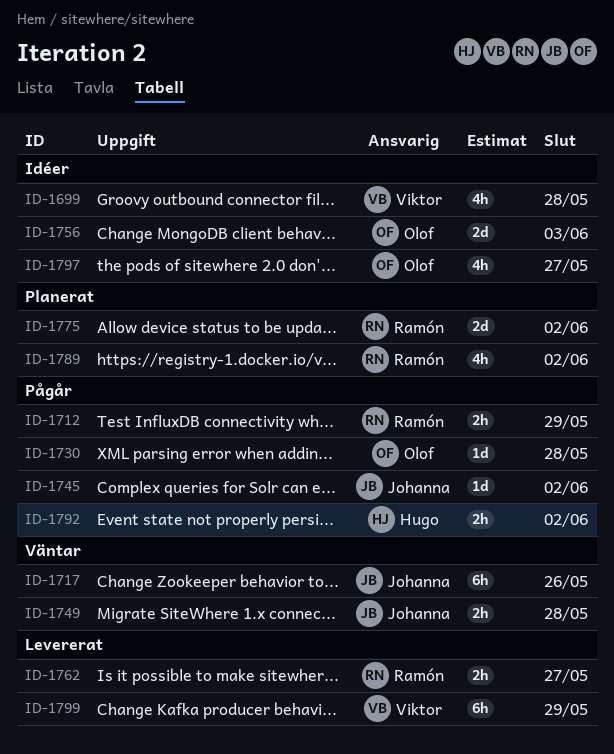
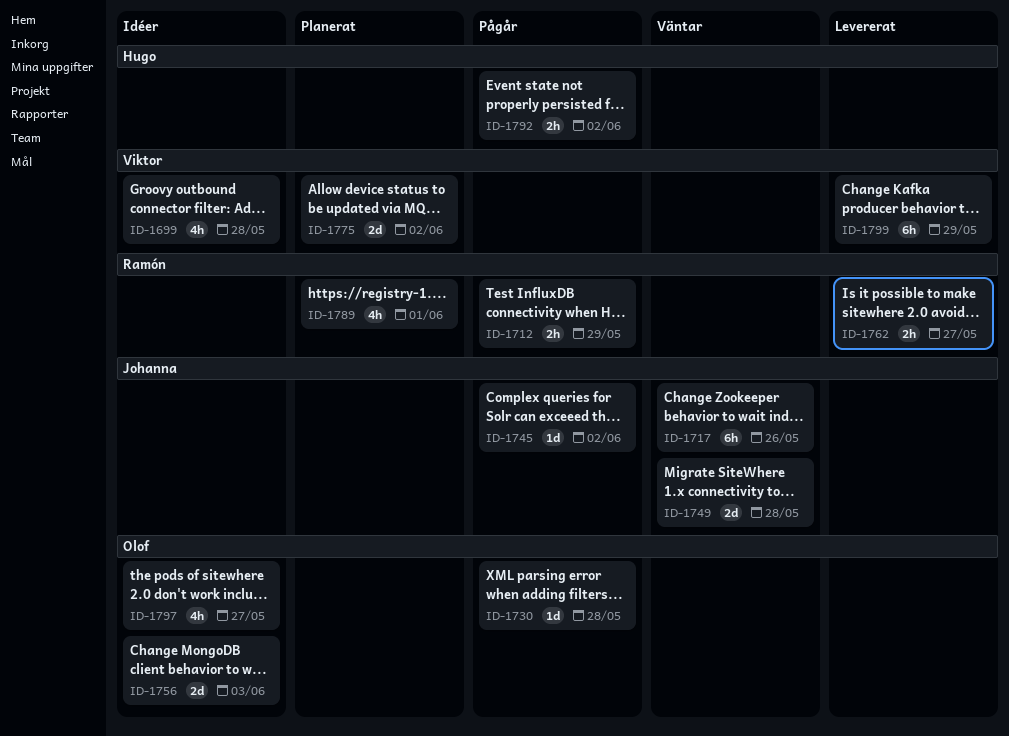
ID-1749, estimate: 2h -> 2d
ID-1775, owner: Ramón -> Viktor
ID-1789, due: Jun 2 -> Jun 1

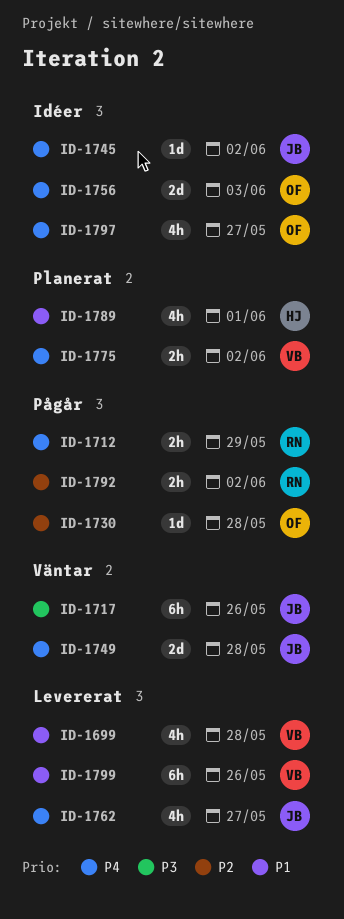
ID-1699, status: Idéer -> Levererat
ID-1745, status: Pågår -> Idéer
ID-1762, owner: Ramón -> Johanna
ID-1762, estimate: 2h -> 4h
ID-1775, estimate: 2d -> 2h
ID-1789, owner: Ramón -> Hugo
ID-1792, owner: Hugo -> Ramón
ID-1799, due: May 29 -> May 26

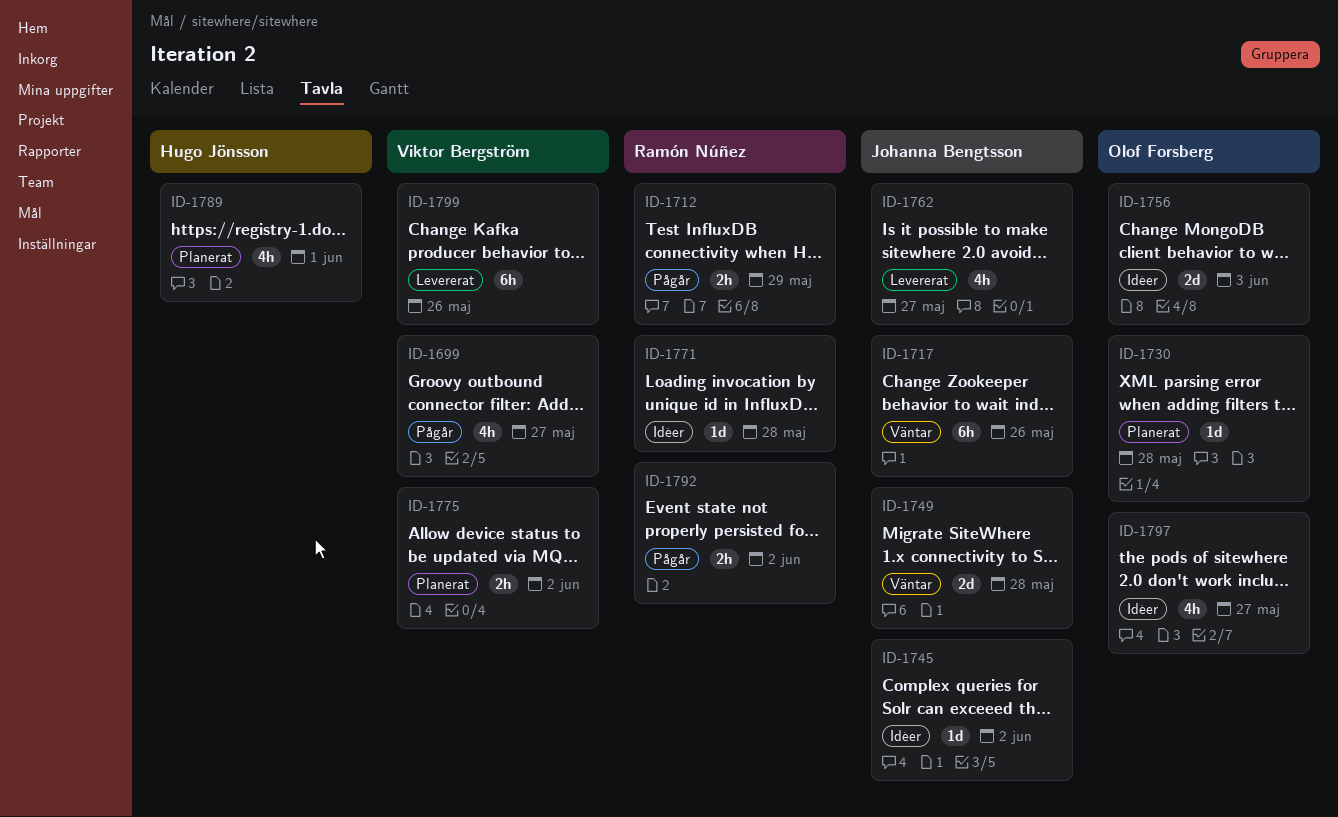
ID-1699, status: Levererat -> Pågår
ID-1699, due: May 28 -> May 27
ID-1730, status: Pågår -> Planerat
ID-1771: none -> present

